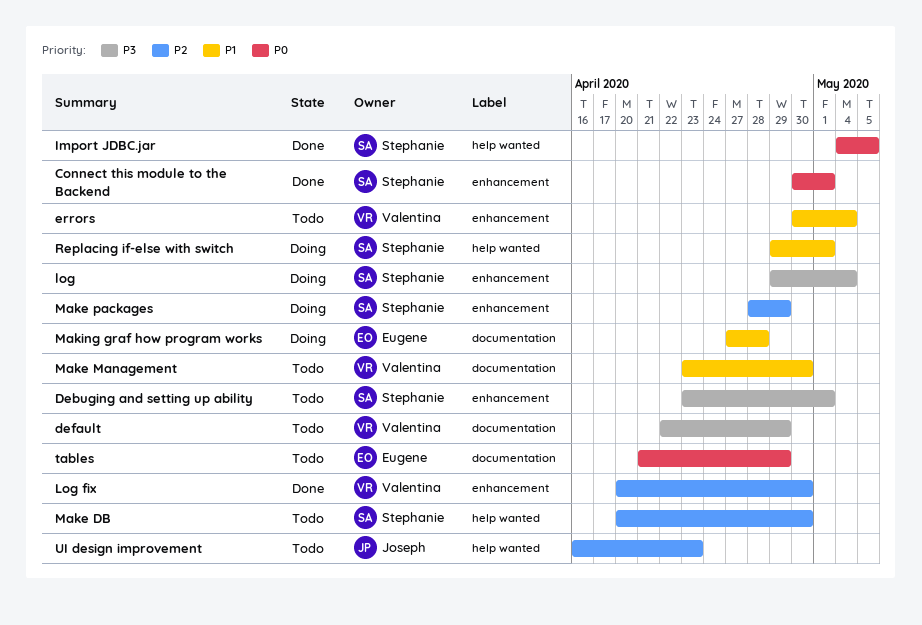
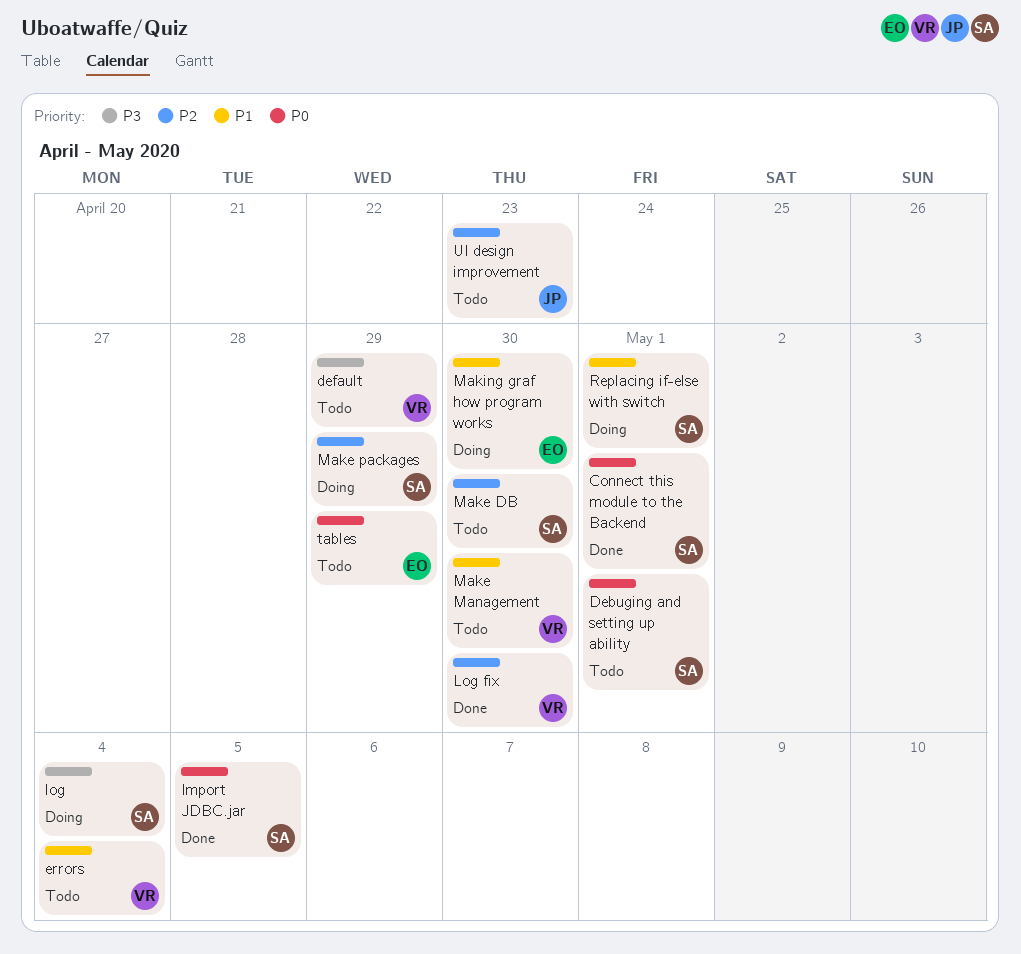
Debuging and setting up ability, priority: P3 -> P0
Making graf how program works, due: Apr 28 -> Apr 30

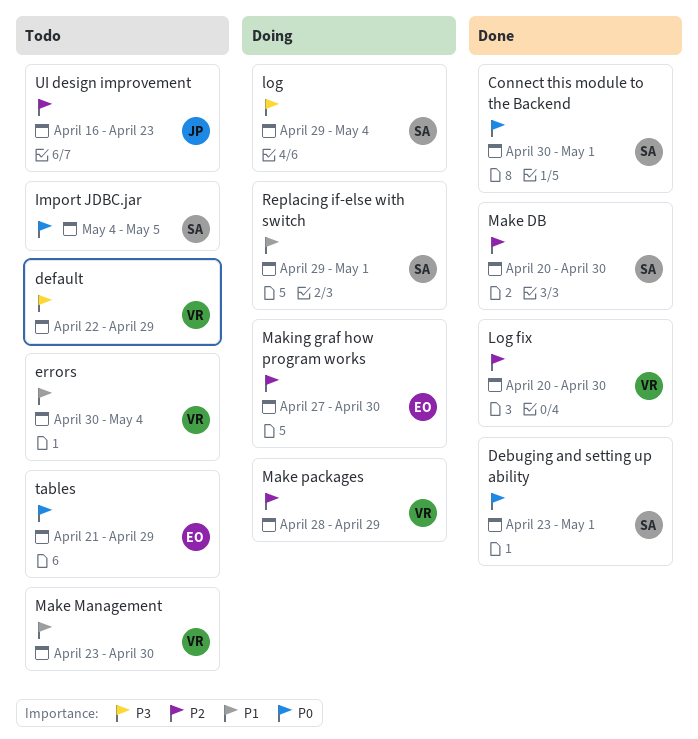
Debuging and setting up ability, status: Todo -> Done
Import JDBC.jar, status: Done -> Todo
Make DB, status: Todo -> Done
Make packages, owner: SA -> VR
Making graf how program works, priority: P1 -> P2

